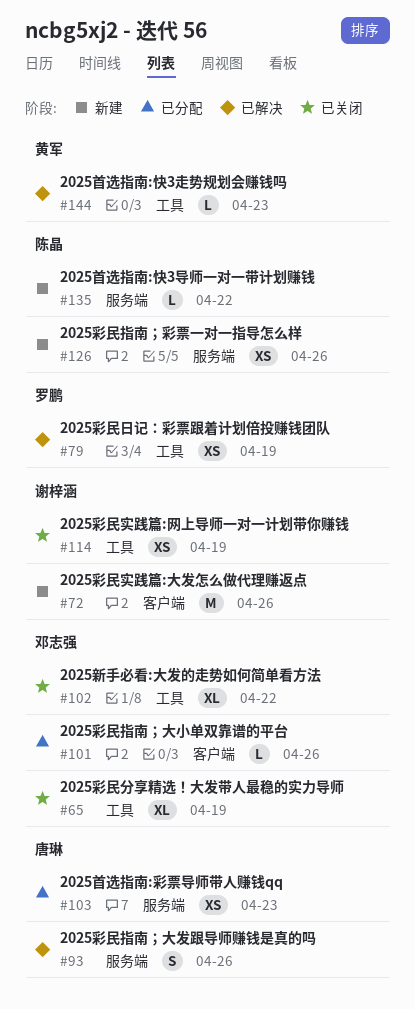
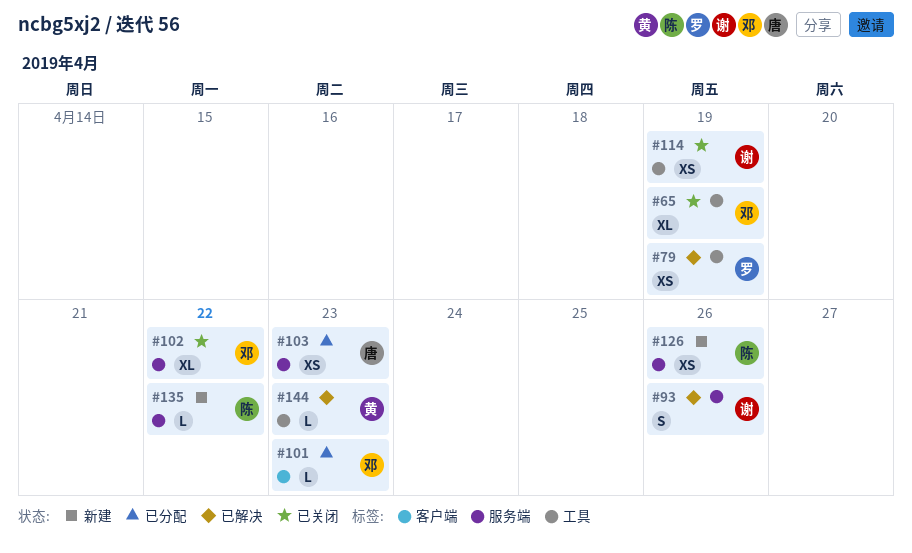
#72: present -> none
#93, owner: 唐琳 -> 谢梓涵
#101, due: Apr 26 -> Apr 23
#102, label: 工具 -> 服务端

